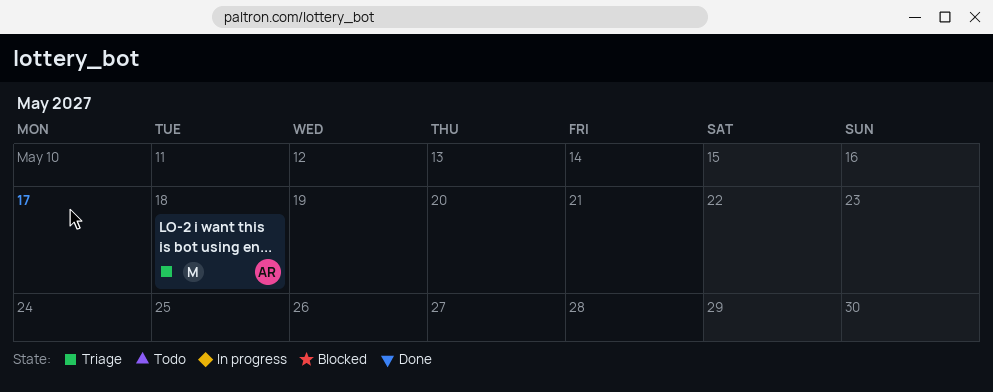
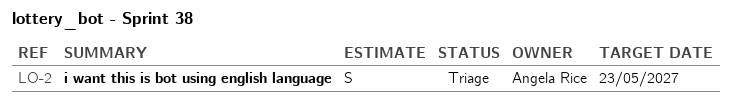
LO-2, estimate: M -> S
LO-2, due: May 18 -> May 23

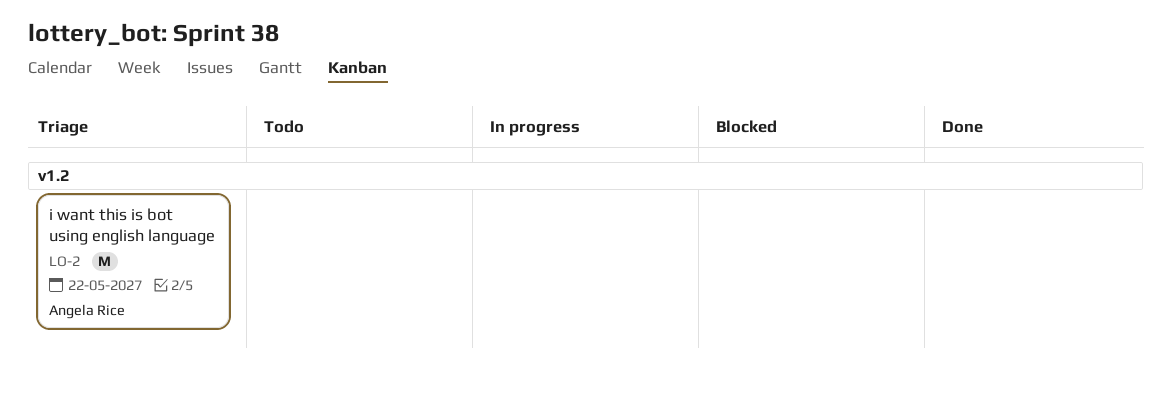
LO-2, estimate: S -> M
LO-2, due: May 23 -> May 22

